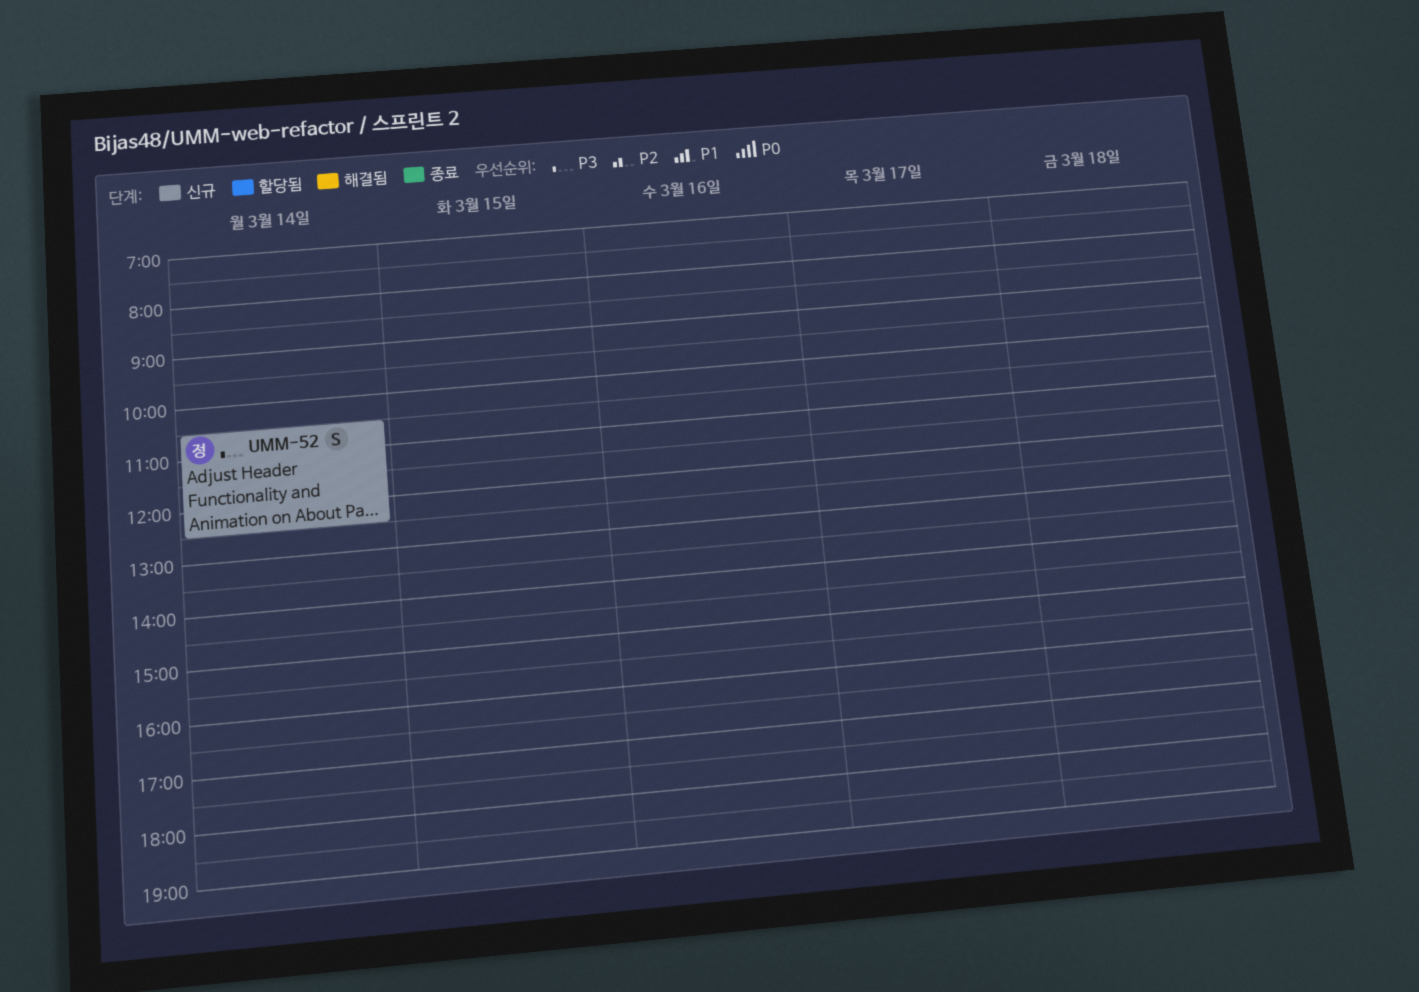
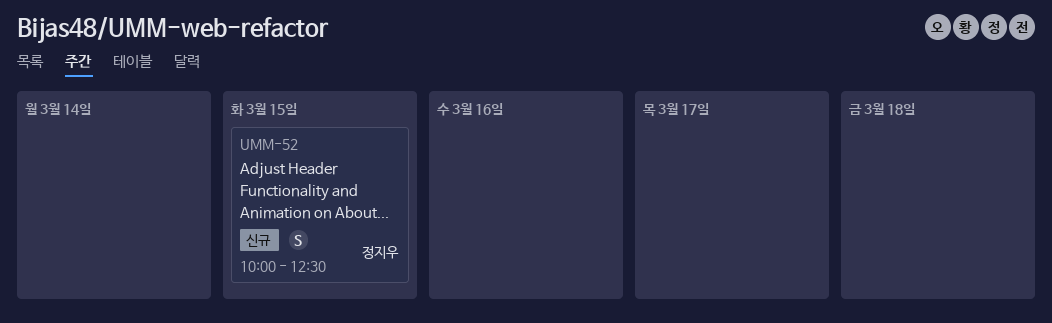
UMM-52, day: Mar 14 -> Mar 15
UMM-52, begins: 10:30 -> 10:00

